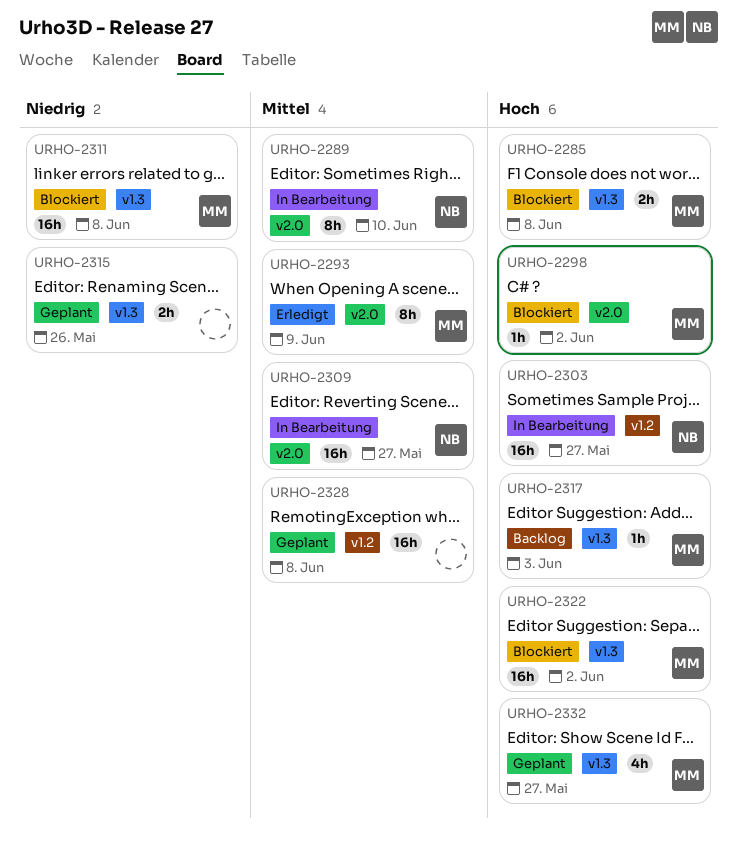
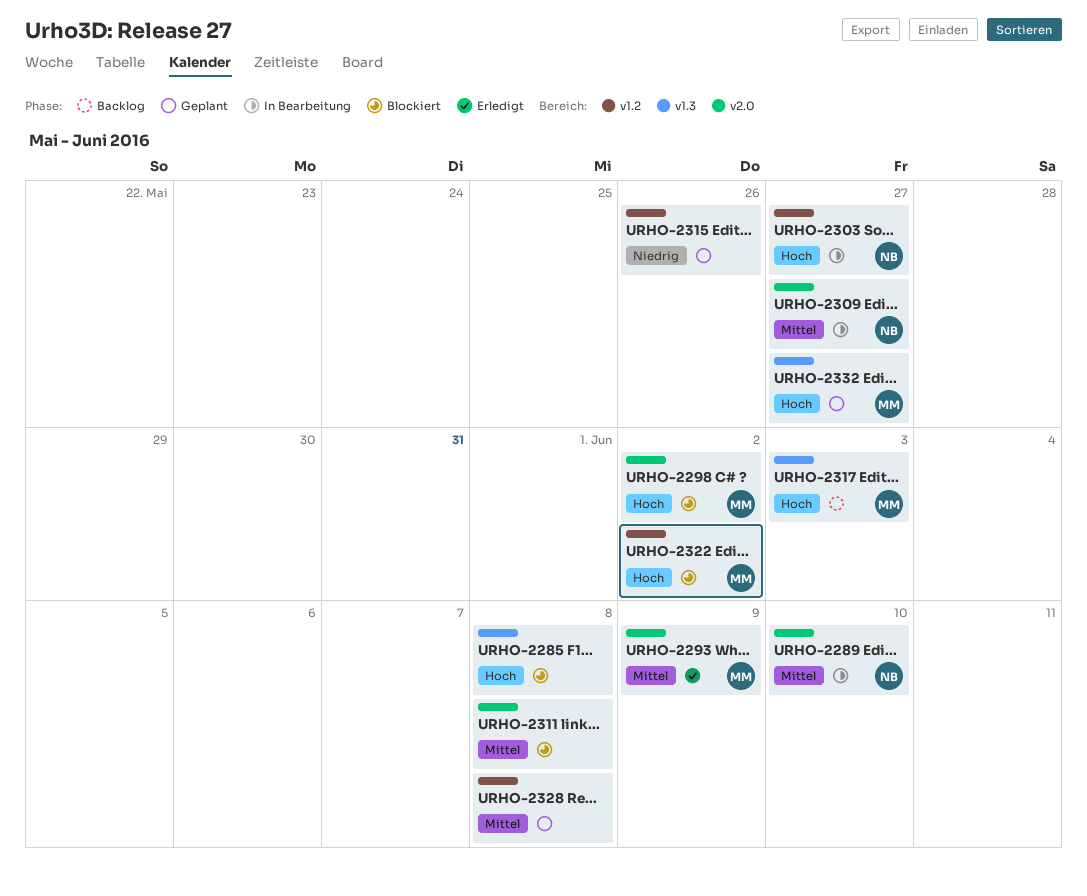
URHO-2285, owner: MM -> none
URHO-2311, owner: MM -> none
URHO-2311, priority: Niedrig -> Mittel
URHO-2311, label: v1.3 -> v2.0
URHO-2315, label: v1.3 -> v1.2
URHO-2322, label: v1.3 -> v1.2

